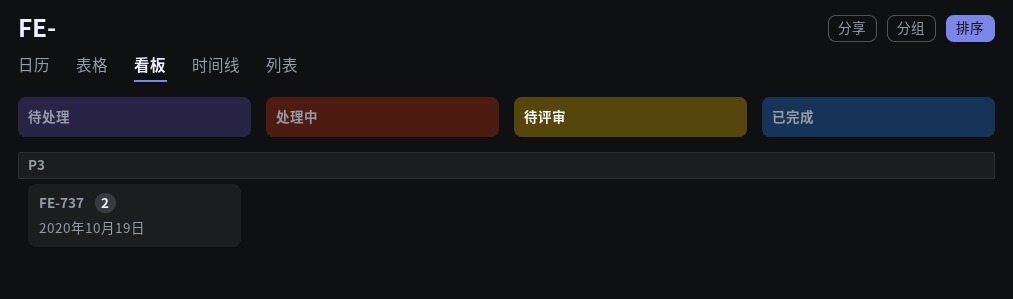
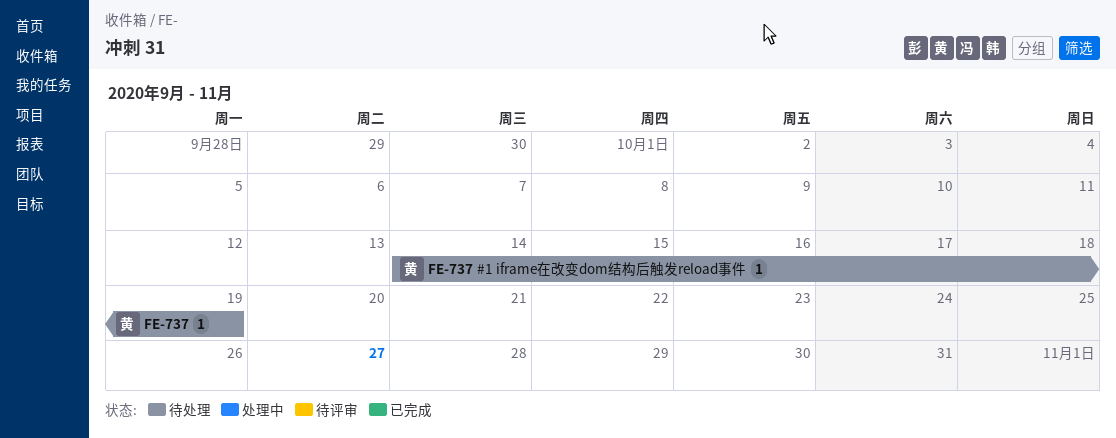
FE-737, estimate: 2 -> 1

